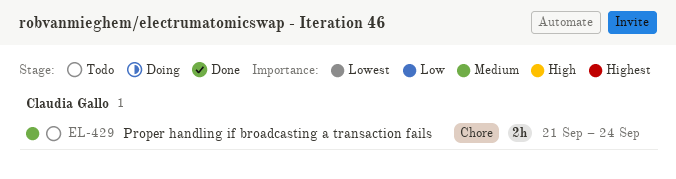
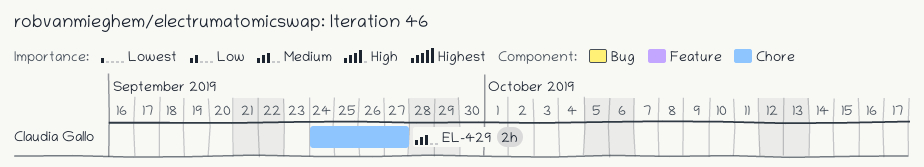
EL-429, start: Sep 21 -> Sep 24
EL-429, due: Sep 24 -> Sep 27

